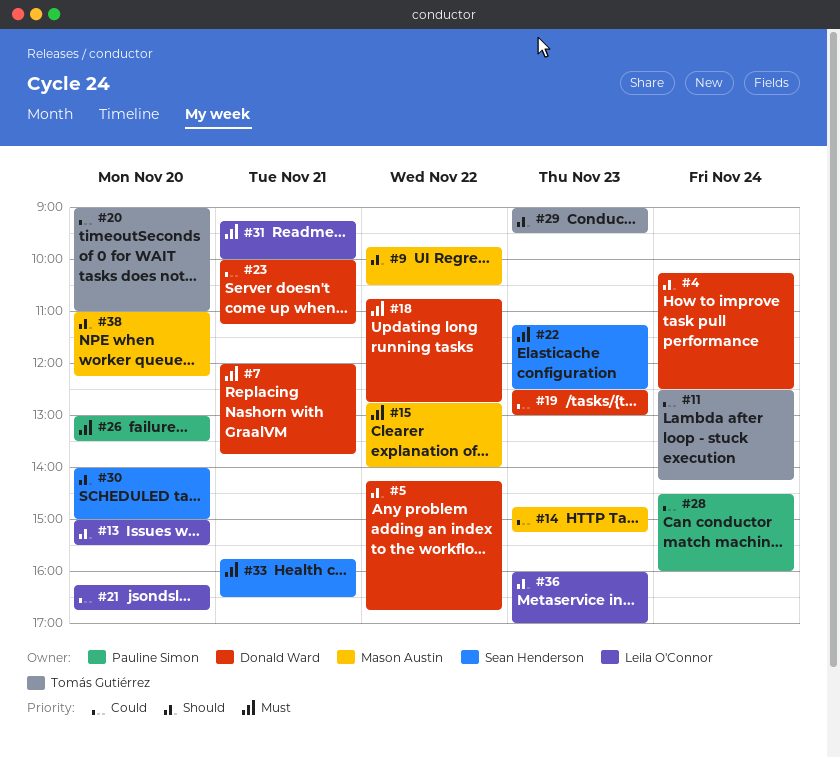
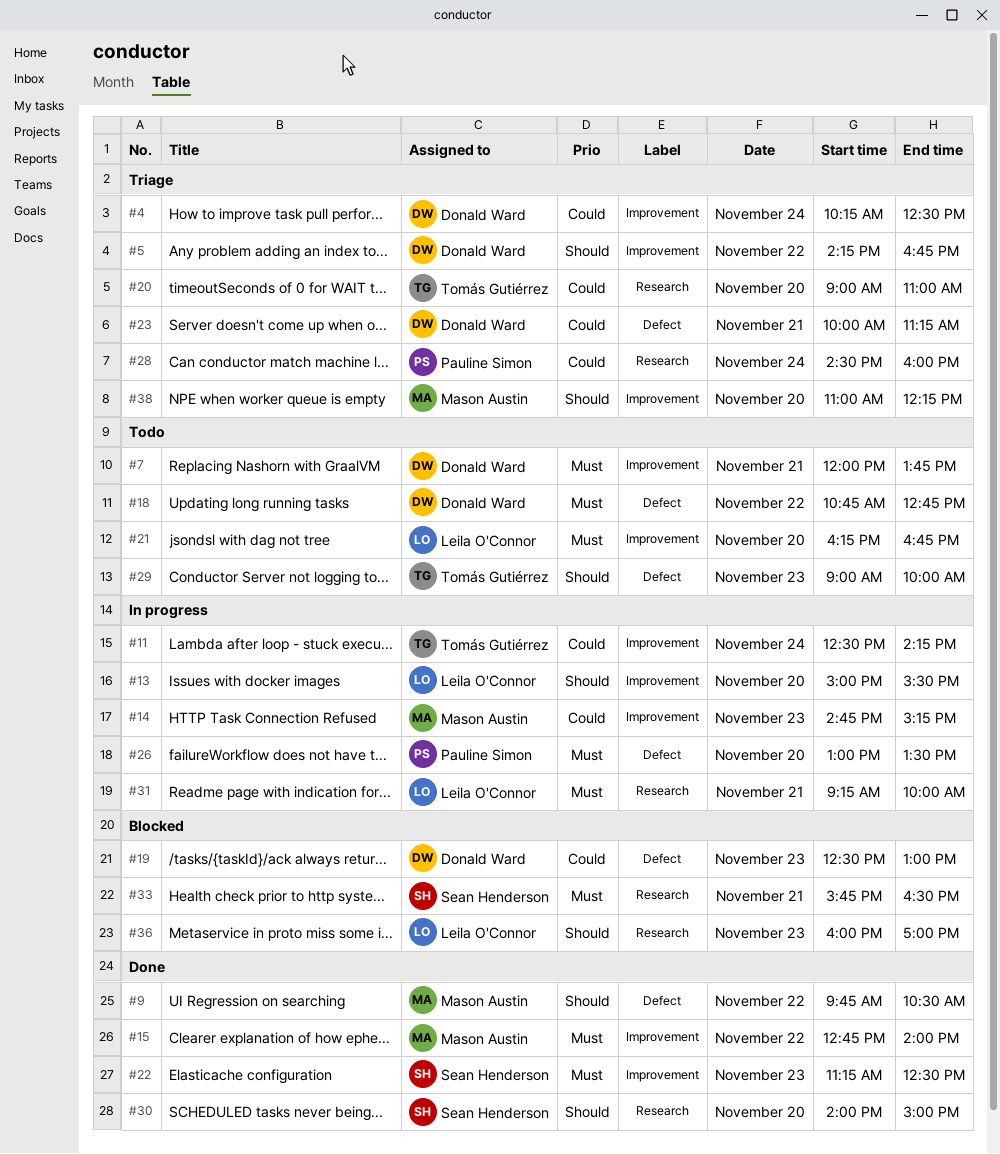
#4, priority: Should -> Could
#21, priority: Could -> Must
#29, ends: 09:30 -> 10:00

